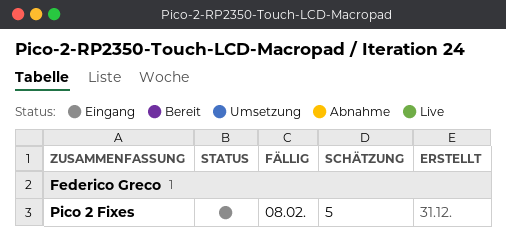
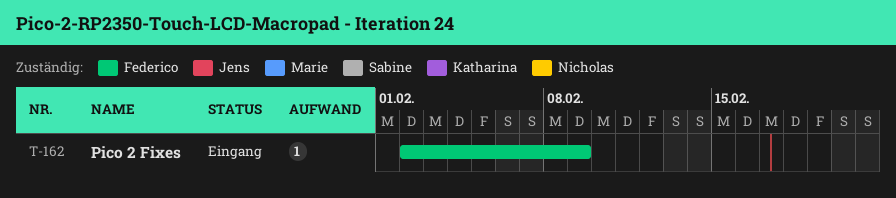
Pico 2 Fixes, estimate: 5 -> 1
Pico 2 Fixes, due: Feb 8 -> Feb 9

